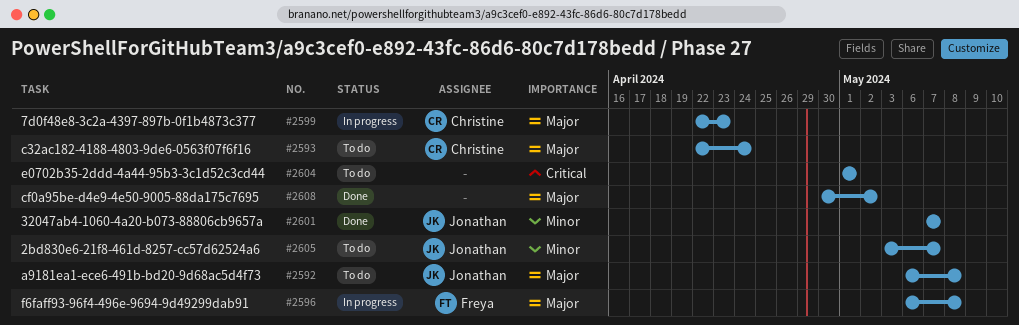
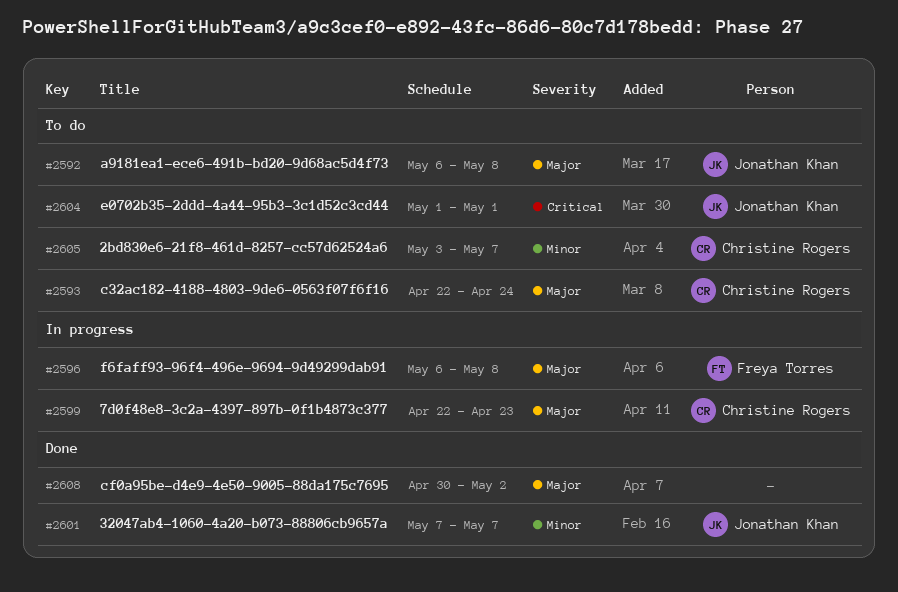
#2604, owner: none -> Jonathan Khan
#2605, owner: Jonathan Khan -> Christine Rogers

